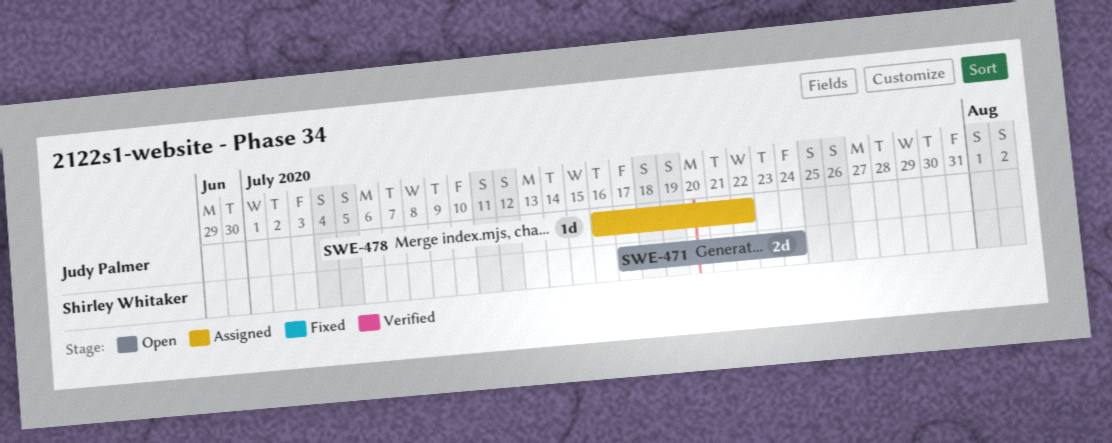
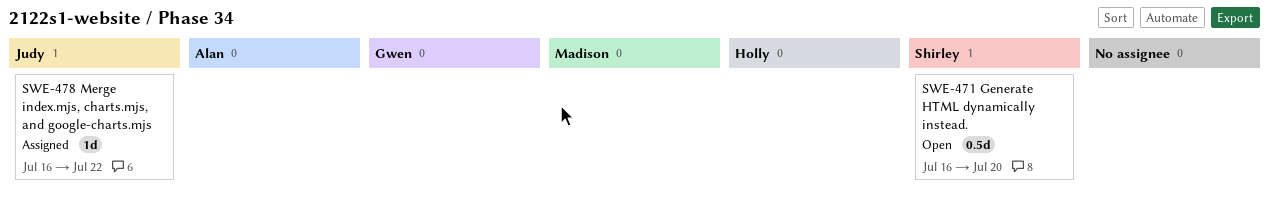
SWE-471, estimate: 2d -> 0.5d
SWE-471, start: Jul 17 -> Jul 16
SWE-471, due: Jul 24 -> Jul 20

